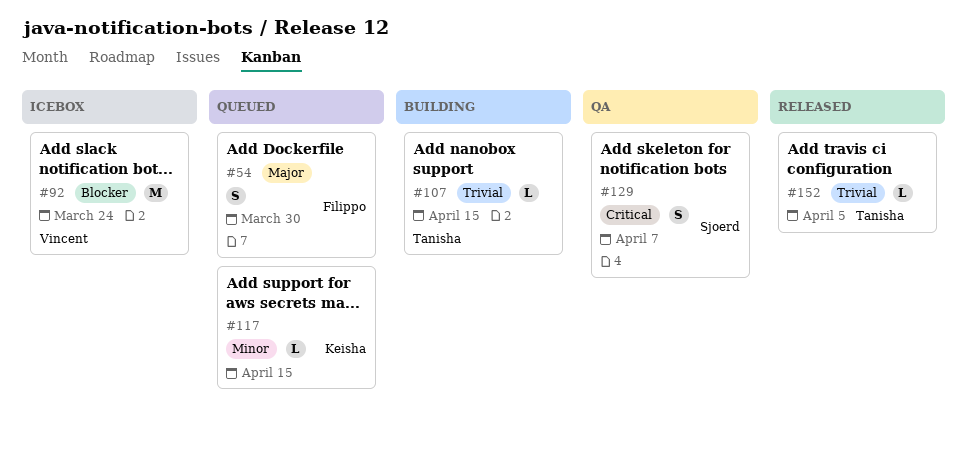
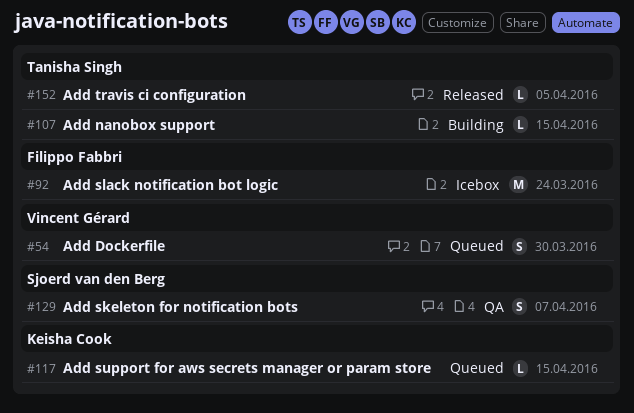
#54, owner: Filippo Fabbri -> Vincent Gérard
#92, owner: Vincent Gérard -> Filippo Fabbri

